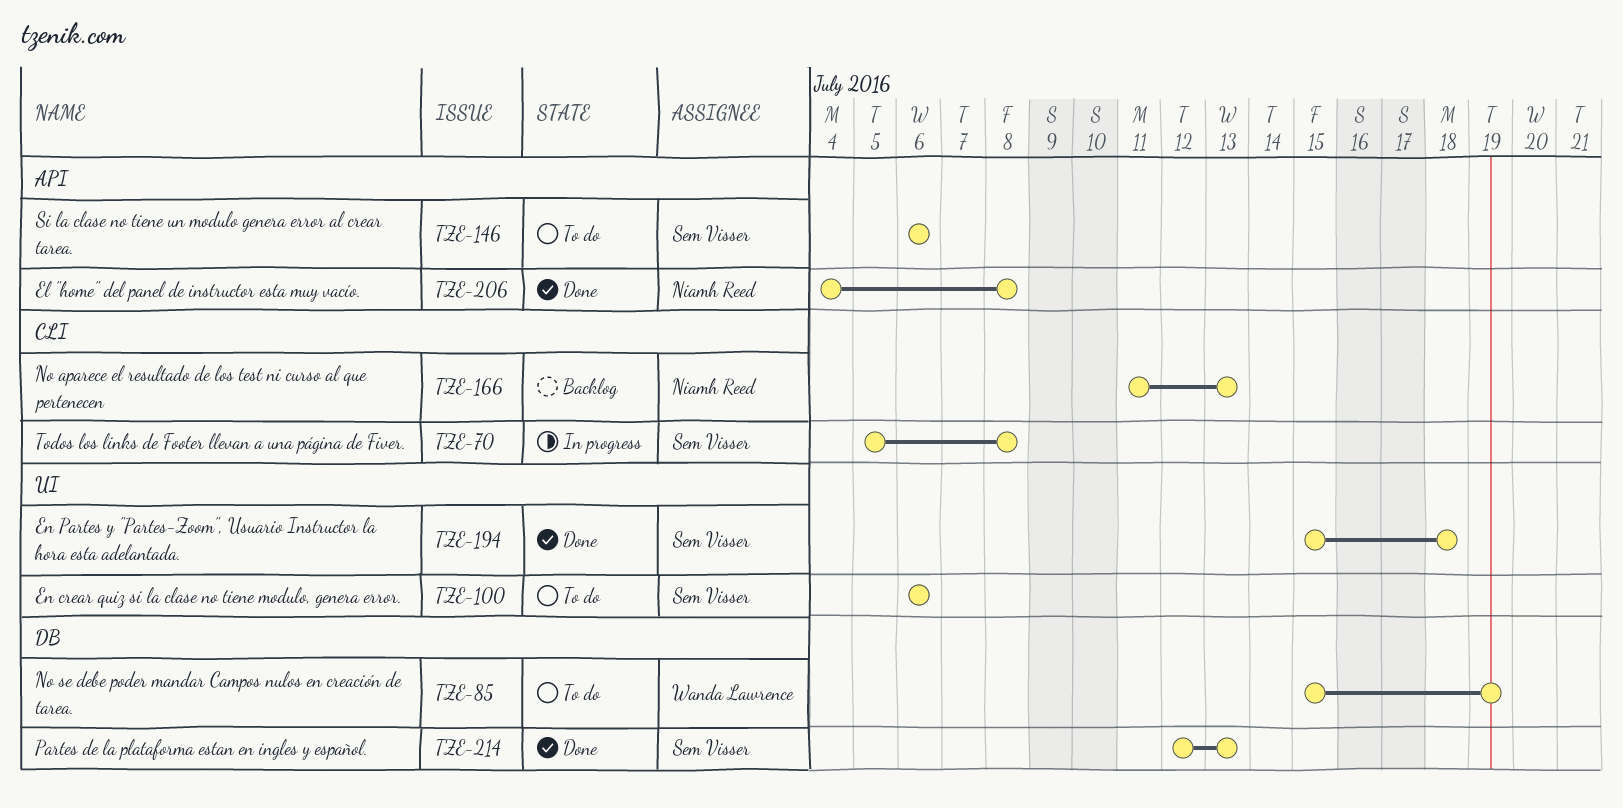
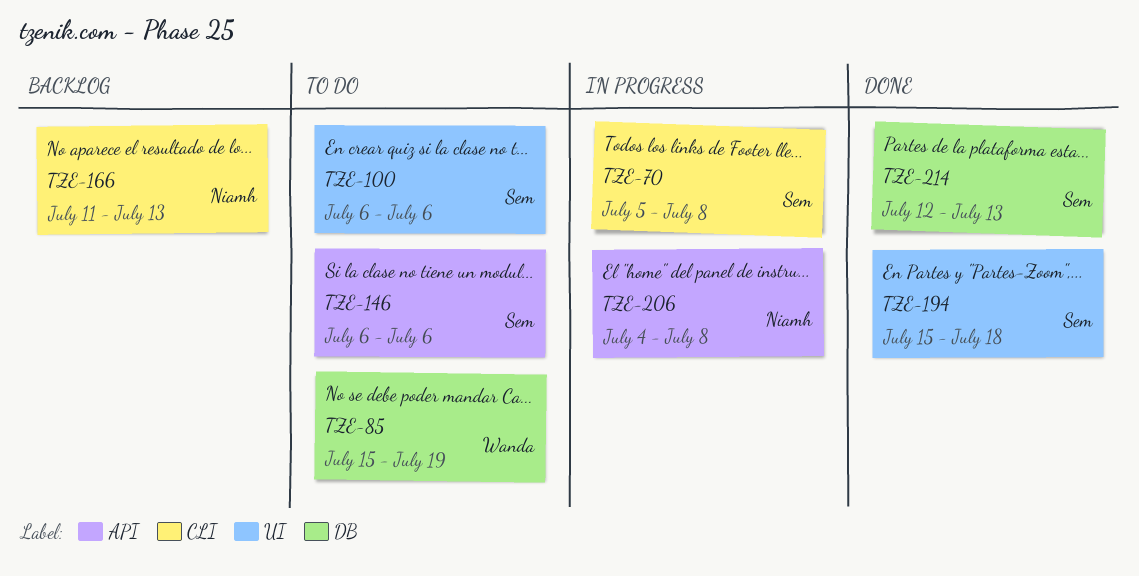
TZE-206, status: Done -> In progress

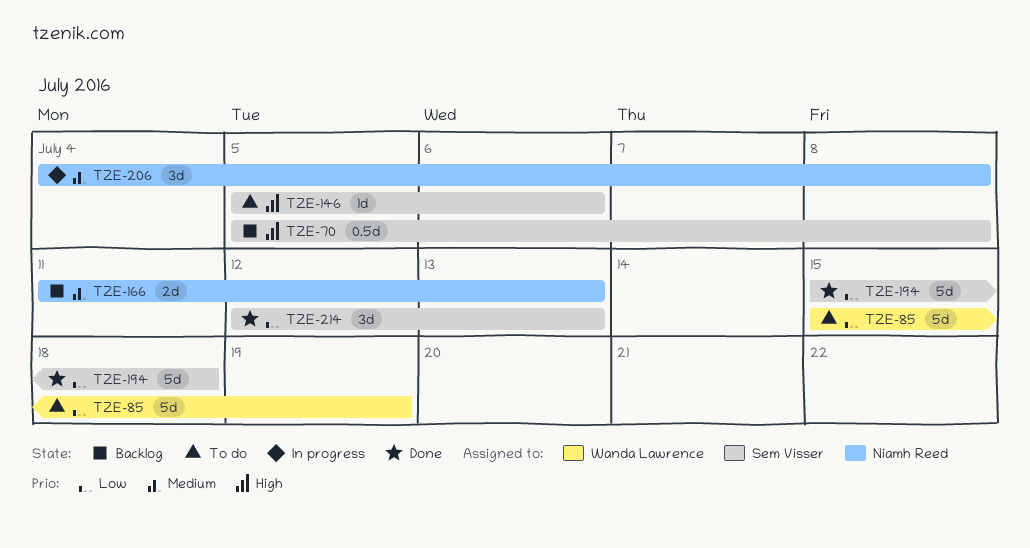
TZE-70, status: In progress -> Backlog
TZE-100: present -> none
TZE-146, start: Jul 6 -> Jul 5

